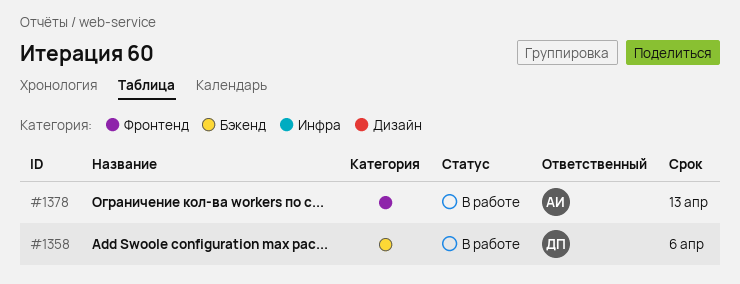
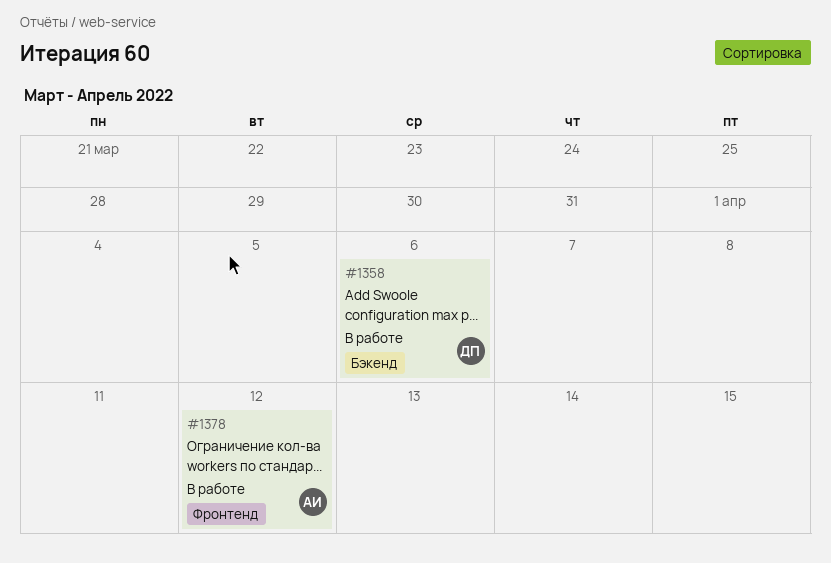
#1378, due: Apr 13 -> Apr 12

